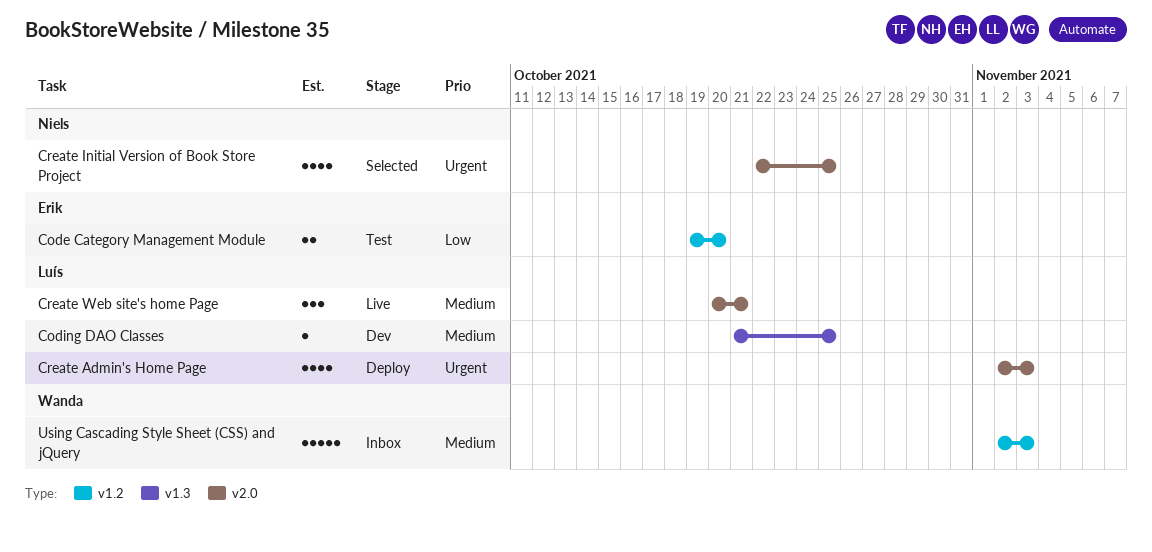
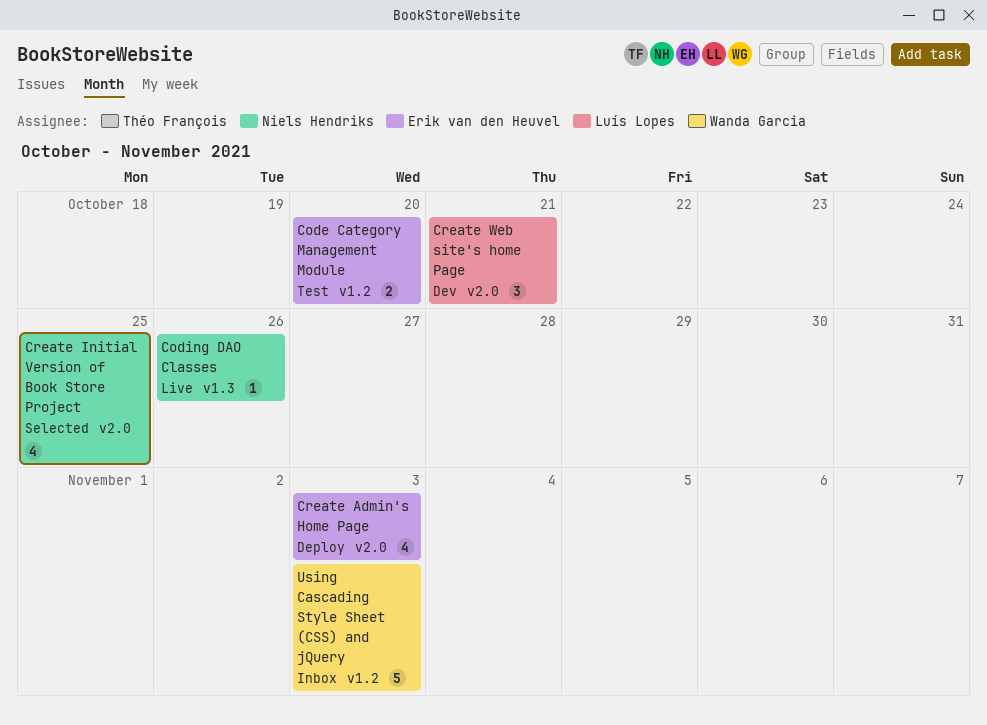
Coding DAO Classes, status: Dev -> Live
Coding DAO Classes, owner: Luís Lopes -> Niels Hendriks
Coding DAO Classes, due: Oct 25 -> Oct 26
Create Admin's Home Page, owner: Luís Lopes -> Erik van den Heuvel
Create Web site's home Page, status: Live -> Dev

